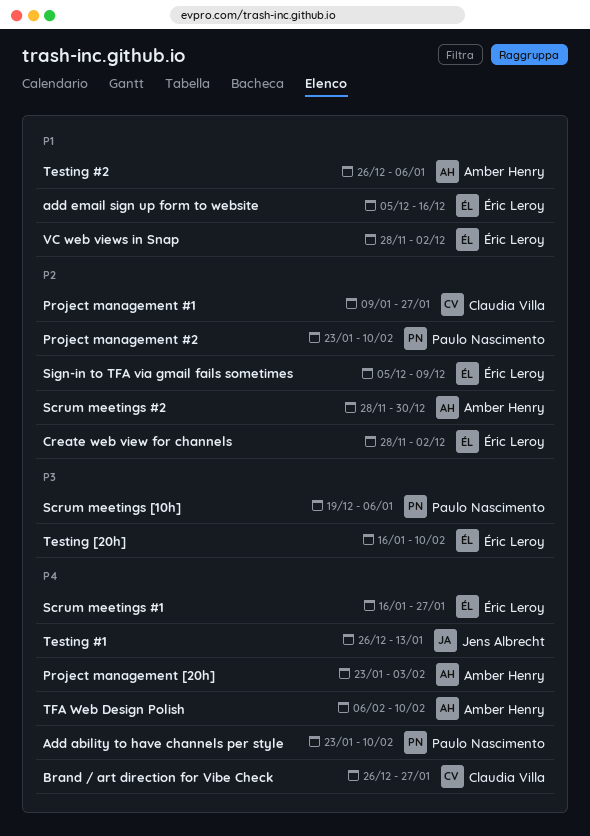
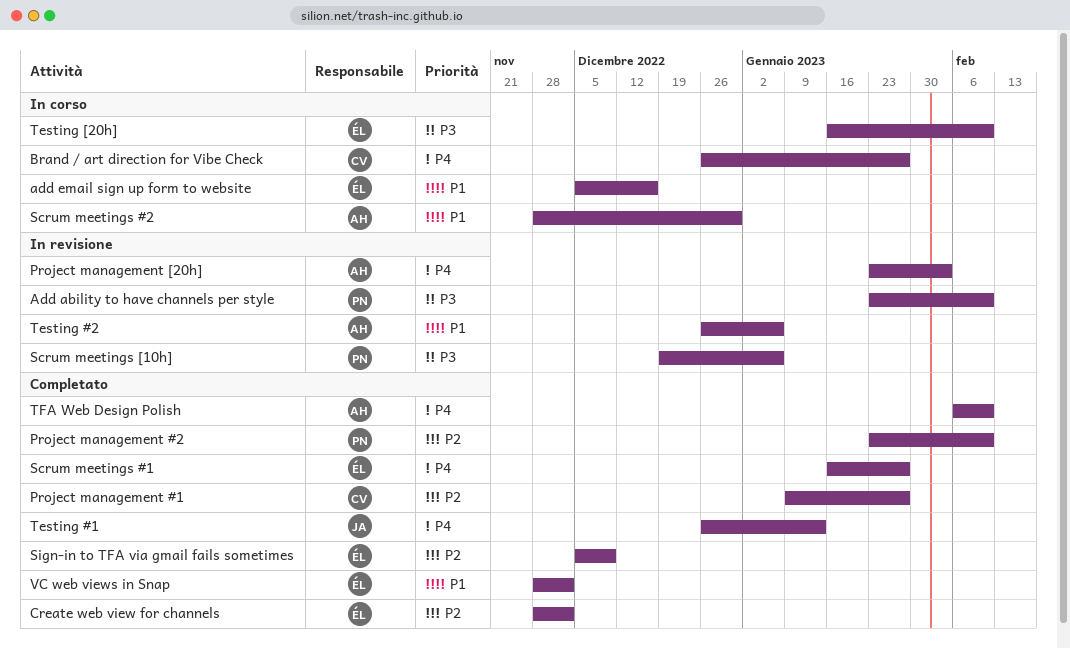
Add ability to have channels per style, priority: P4 -> P3
Scrum meetings #2, priority: P2 -> P1

